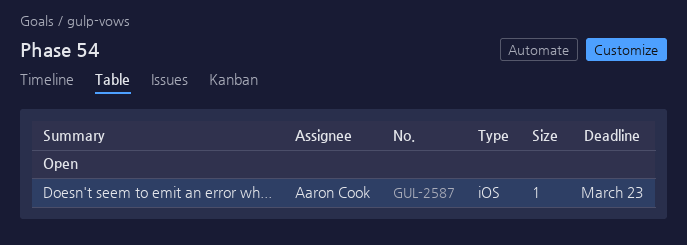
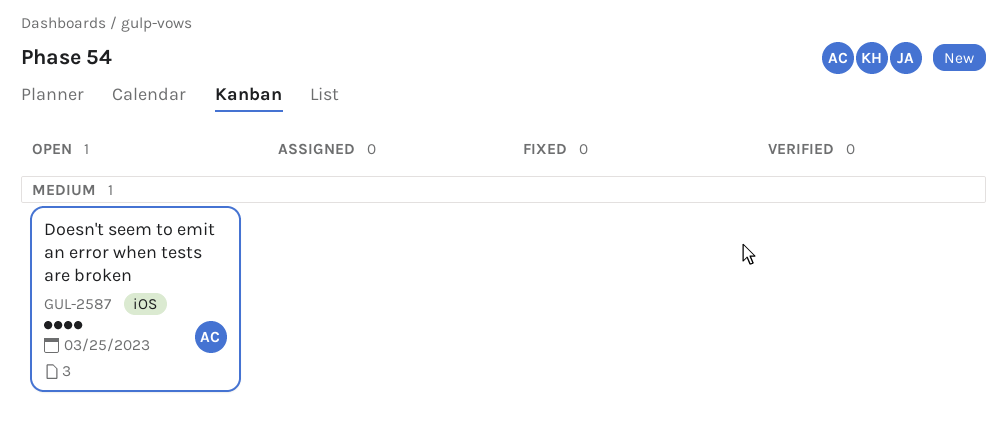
GUL-2587, estimate: 1 -> 4
GUL-2587, due: Mar 23 -> Mar 25

